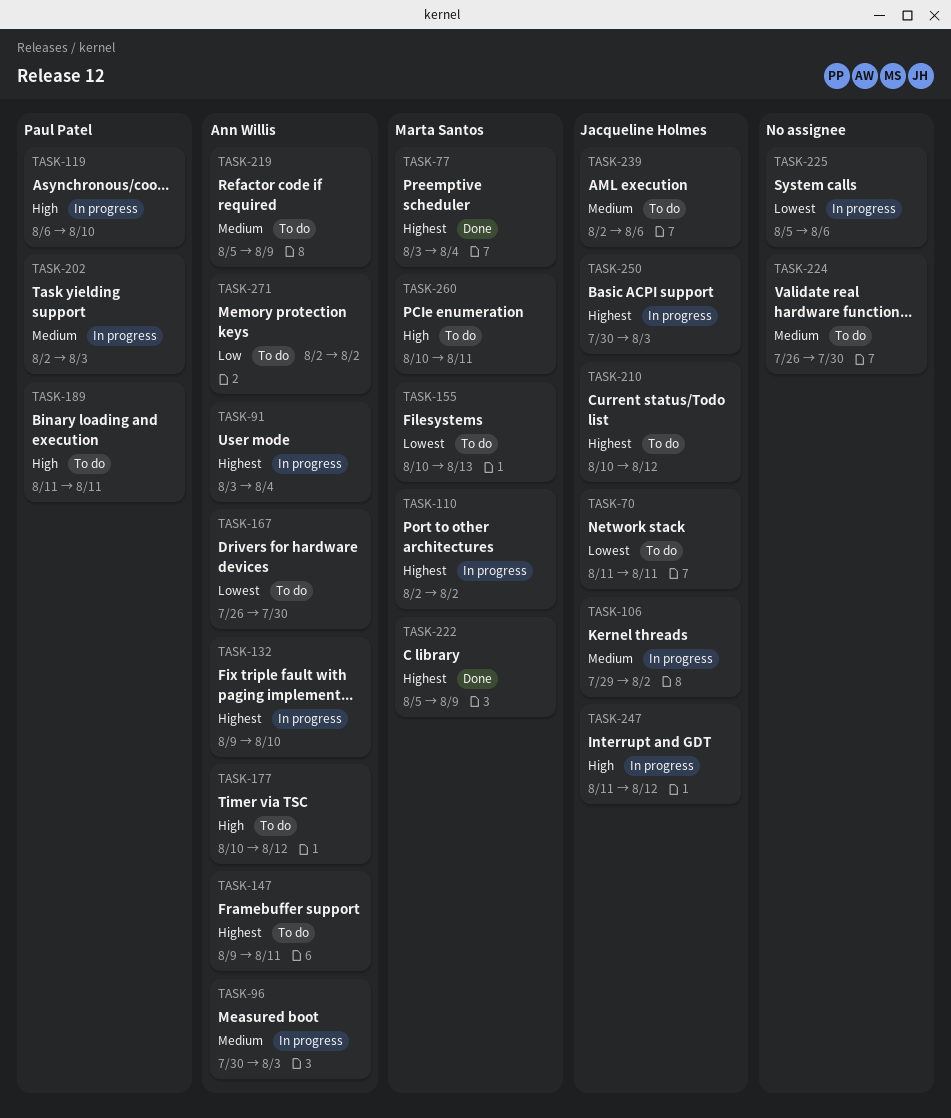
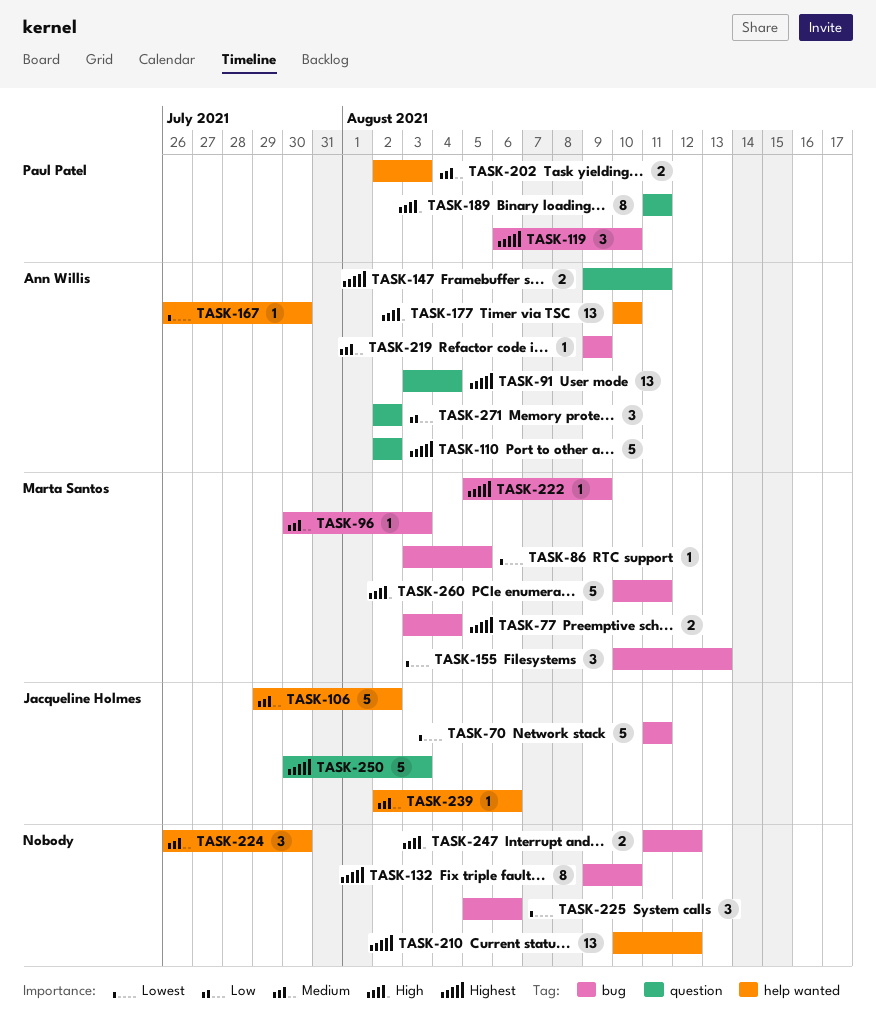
TASK-86: none -> present
TASK-96, owner: Ann Willis -> Marta Santos
TASK-110, owner: Marta Santos -> Ann Willis
TASK-119, priority: High -> Highest
TASK-132, owner: Ann Willis -> none
TASK-177, due: Aug 12 -> Aug 10
TASK-210, owner: Jacqueline Holmes -> none
TASK-219, start: Aug 5 -> Aug 9
TASK-247, owner: Jacqueline Holmes -> none

